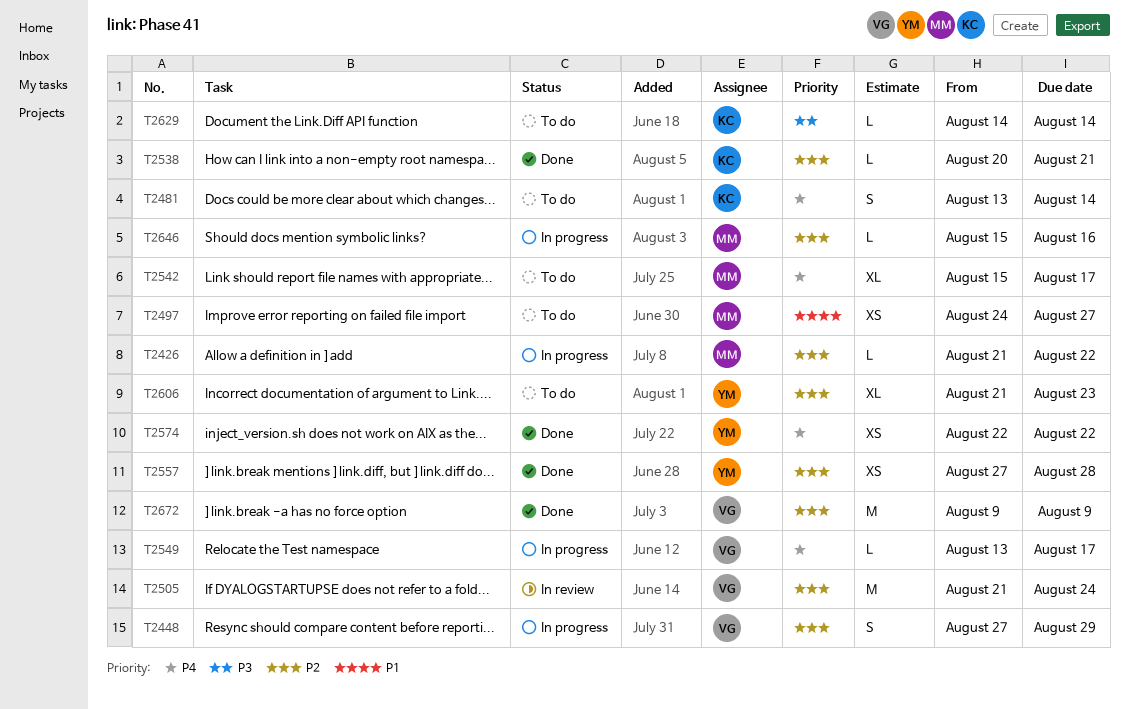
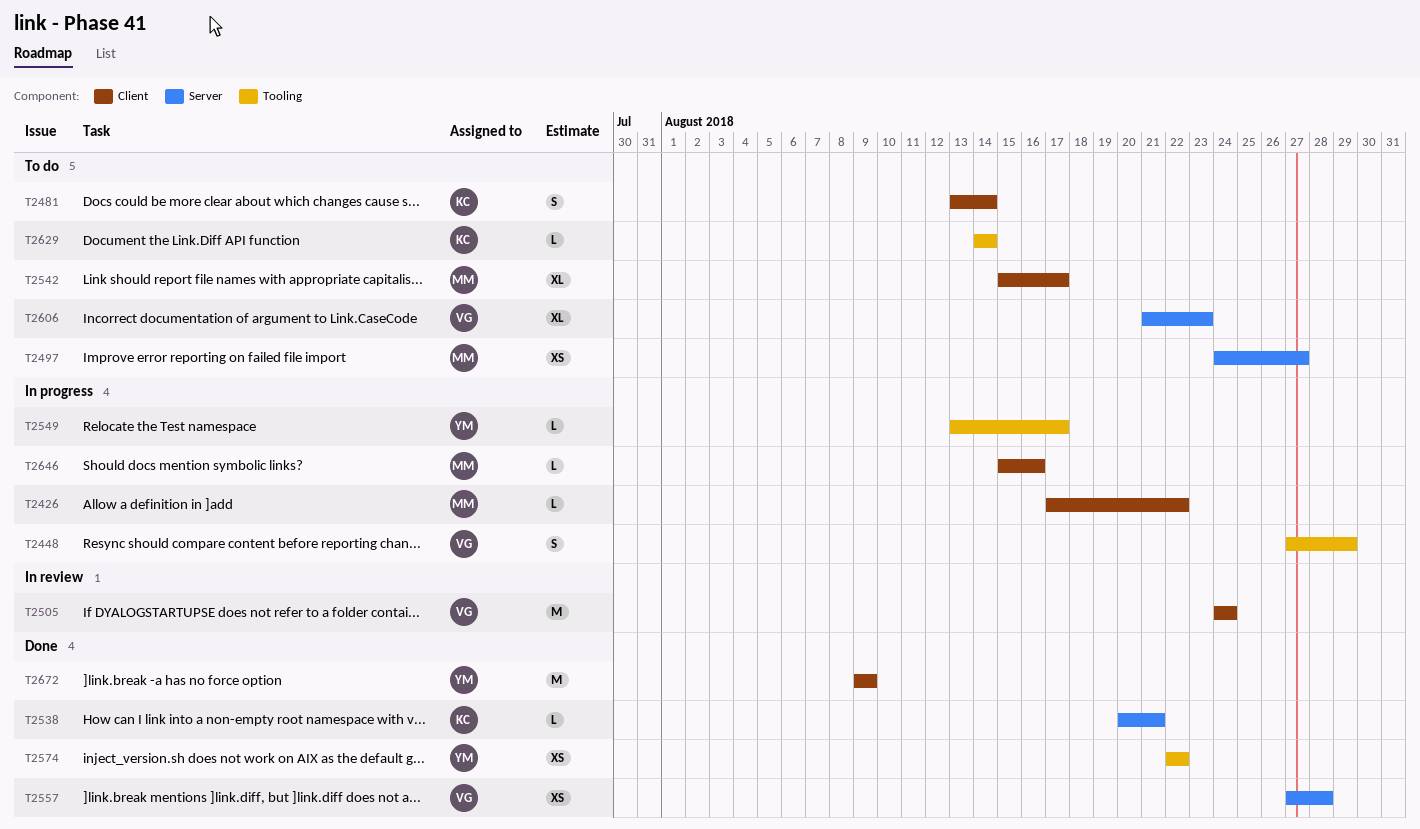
T2426, start: Aug 21 -> Aug 17
T2505, start: Aug 21 -> Aug 24
T2549, owner: VG -> YM
T2557, owner: YM -> VG
T2606, owner: YM -> VG
T2672, owner: VG -> YM

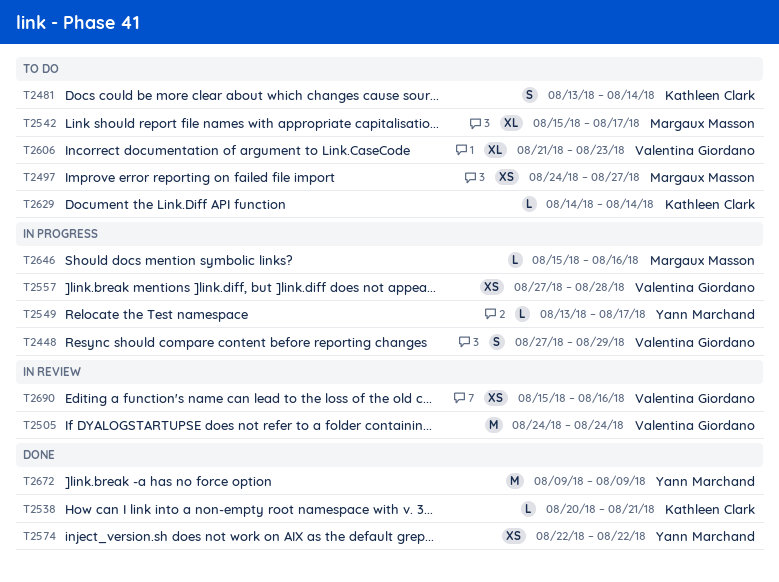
T2426: present -> none
T2557, status: Done -> In progress
T2690: none -> present

